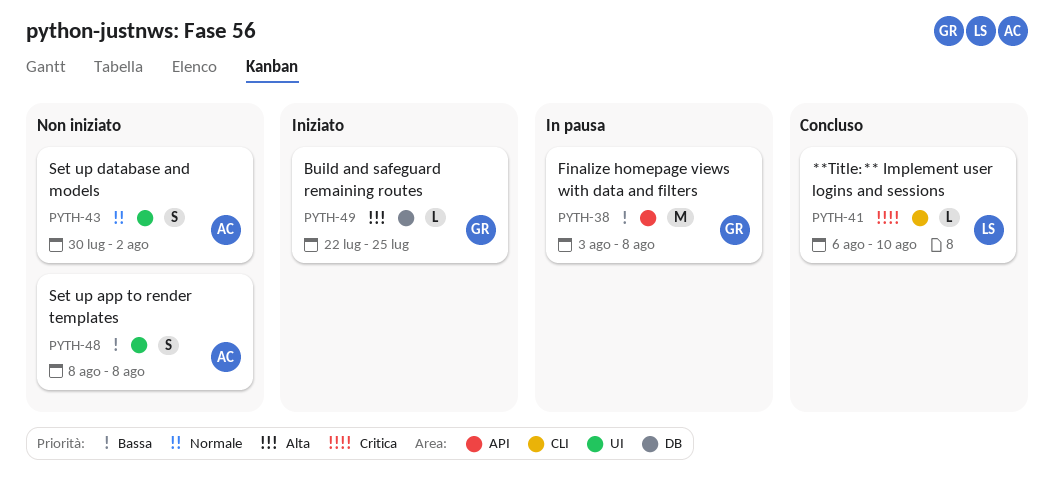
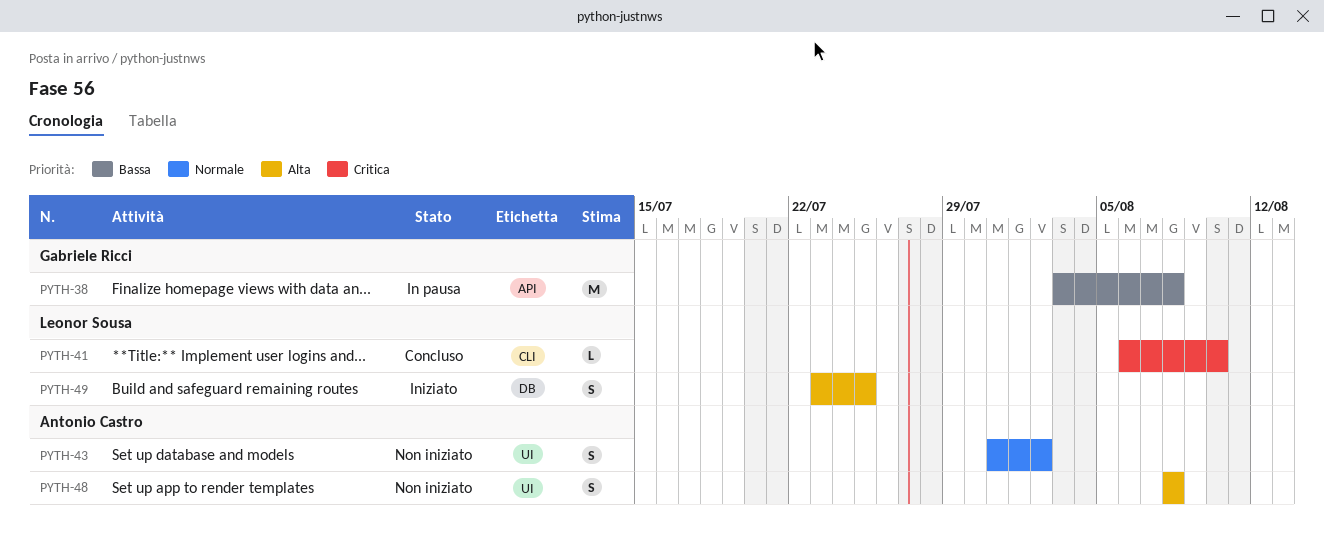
PYTH-43, start: Jul 30 -> Jul 31
PYTH-48, priority: Bassa -> Alta
PYTH-49, owner: Gabriele Ricci -> Leonor Sousa
PYTH-49, estimate: L -> S
PYTH-49, start: Jul 22 -> Jul 23

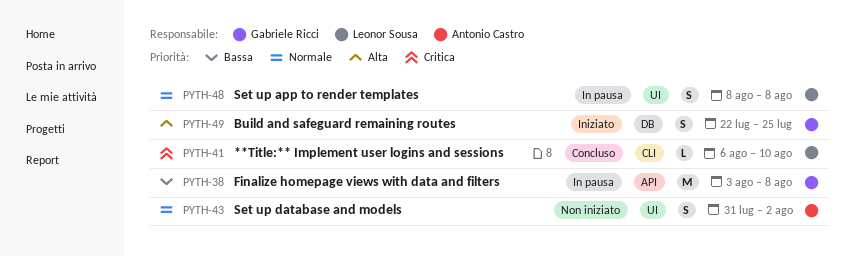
PYTH-48, status: Non iniziato -> In pausa
PYTH-48, owner: Antonio Castro -> Leonor Sousa
PYTH-48, priority: Alta -> Normale
PYTH-49, owner: Leonor Sousa -> Gabriele Ricci
PYTH-49, start: Jul 23 -> Jul 22

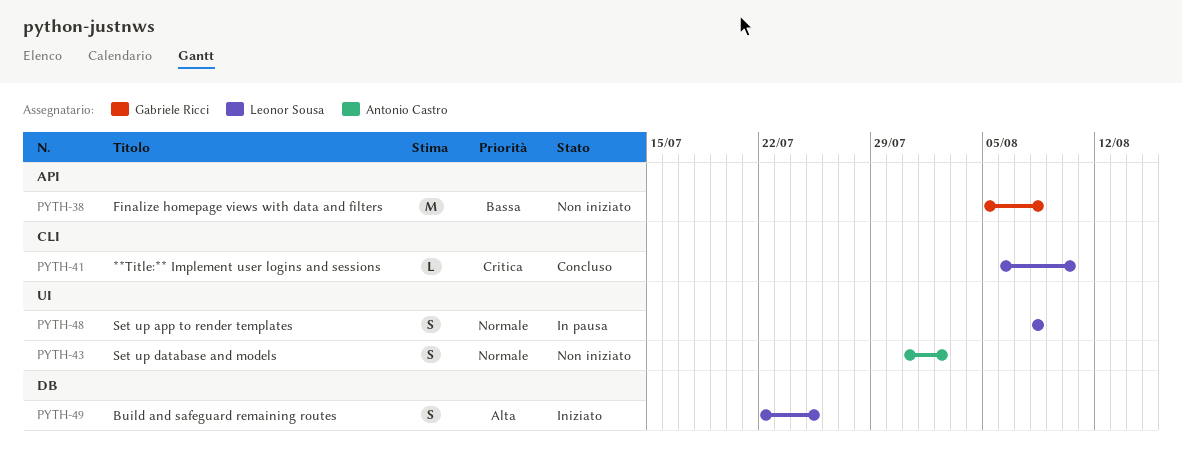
PYTH-38, status: In pausa -> Non iniziato
PYTH-38, start: Aug 3 -> Aug 5
PYTH-49, owner: Gabriele Ricci -> Leonor Sousa

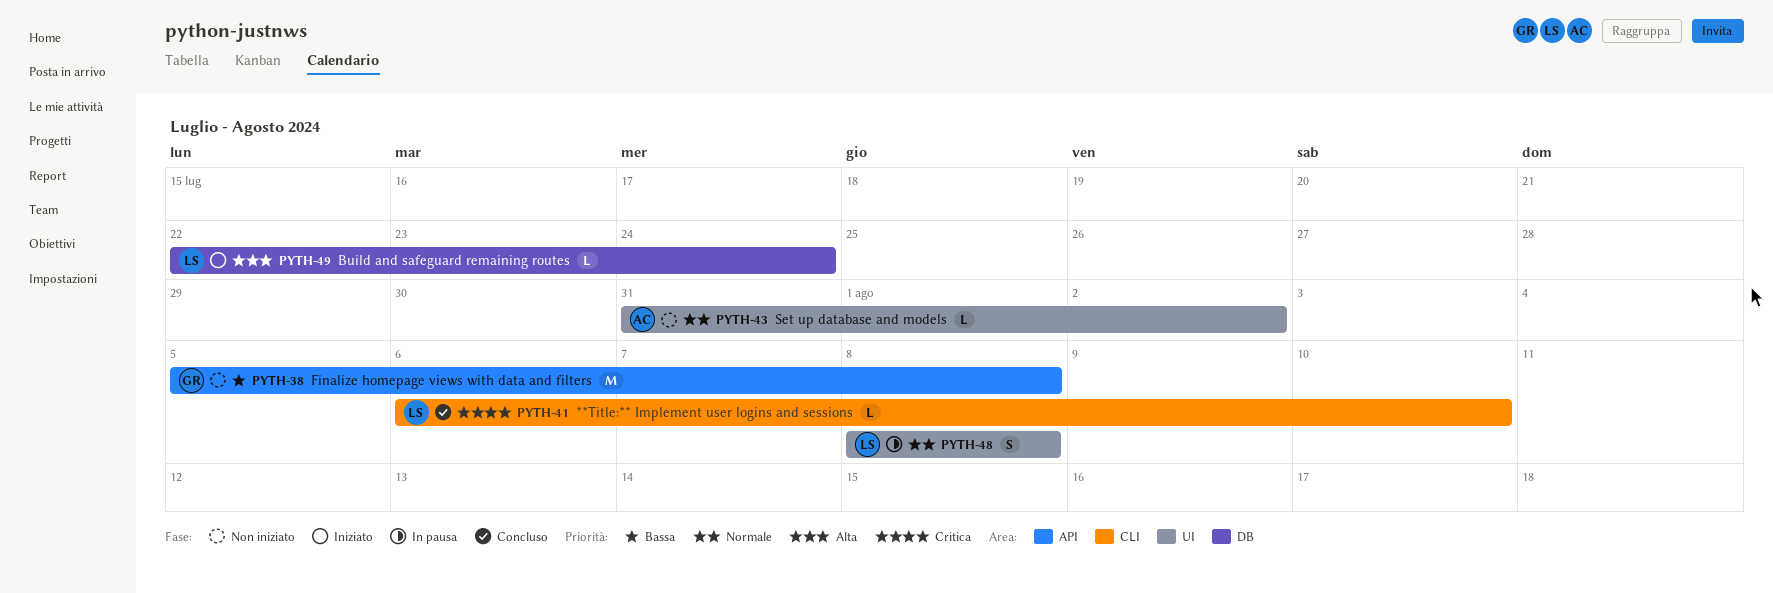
PYTH-43, estimate: S -> L
PYTH-49, estimate: S -> L
PYTH-49, due: Jul 25 -> Jul 24

